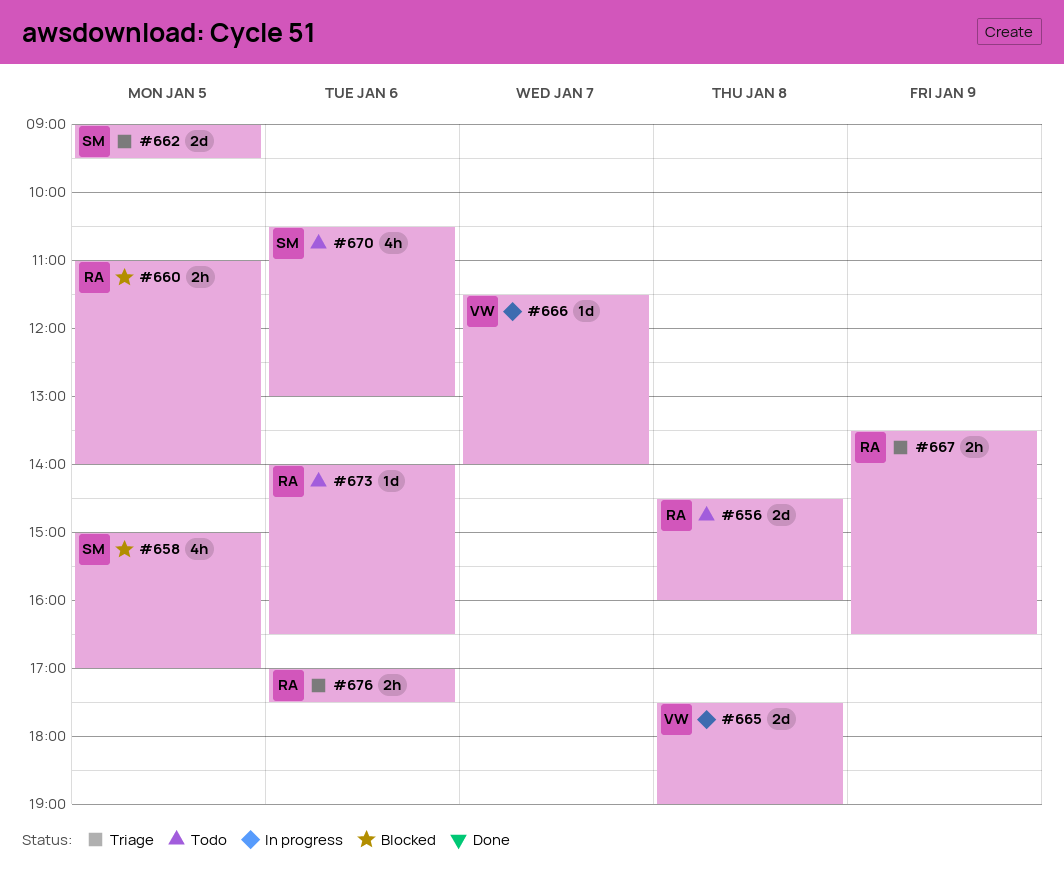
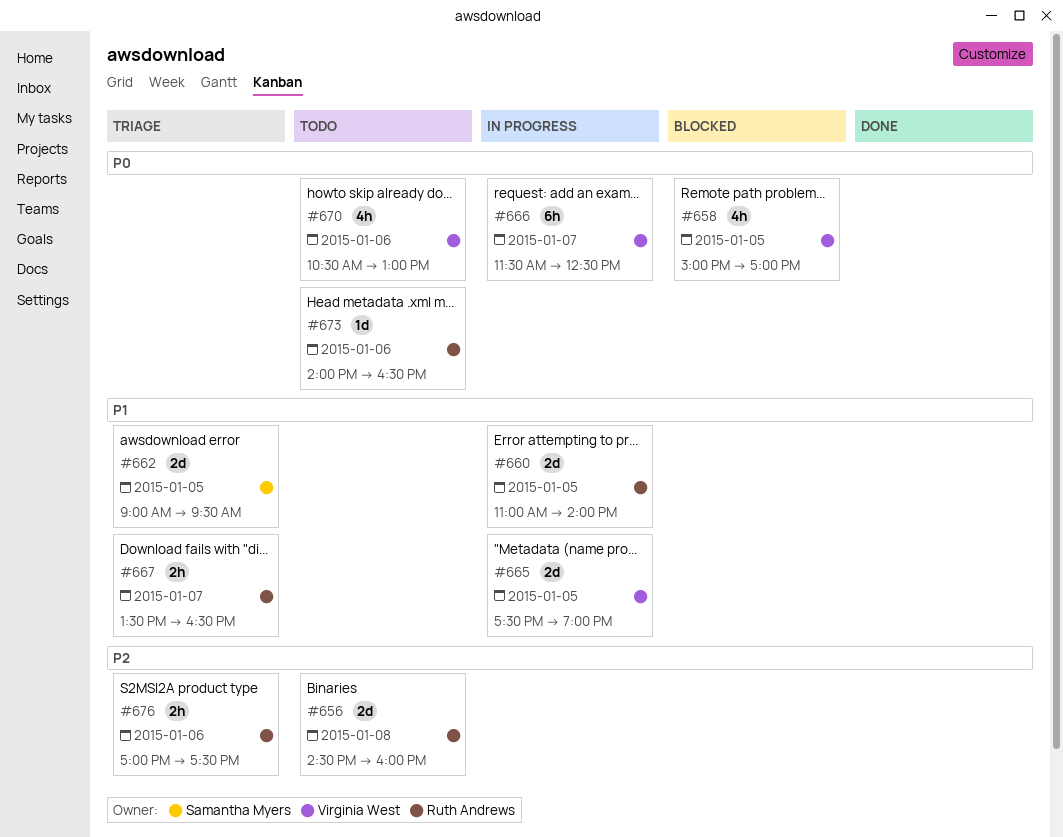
#658, owner: Samantha Myers -> Virginia West
#660, status: Blocked -> In progress
#660, estimate: 2h -> 2d
#665, day: Jan 8 -> Jan 5
#666, estimate: 1d -> 6h
#666, ends: 14:00 -> 12:30
#667, day: Jan 9 -> Jan 7
#670, owner: Samantha Myers -> Virginia West

